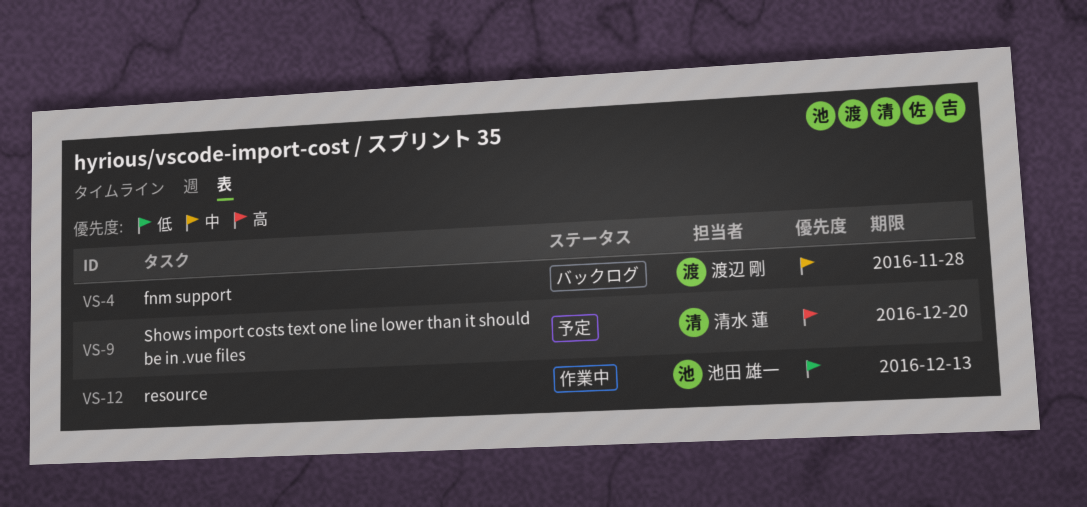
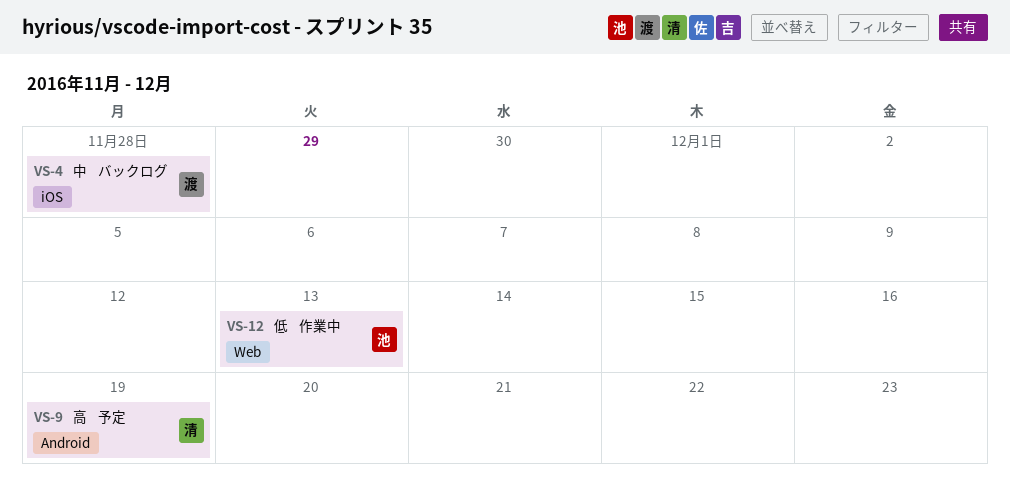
VS-9, due: Dec 20 -> Dec 19

